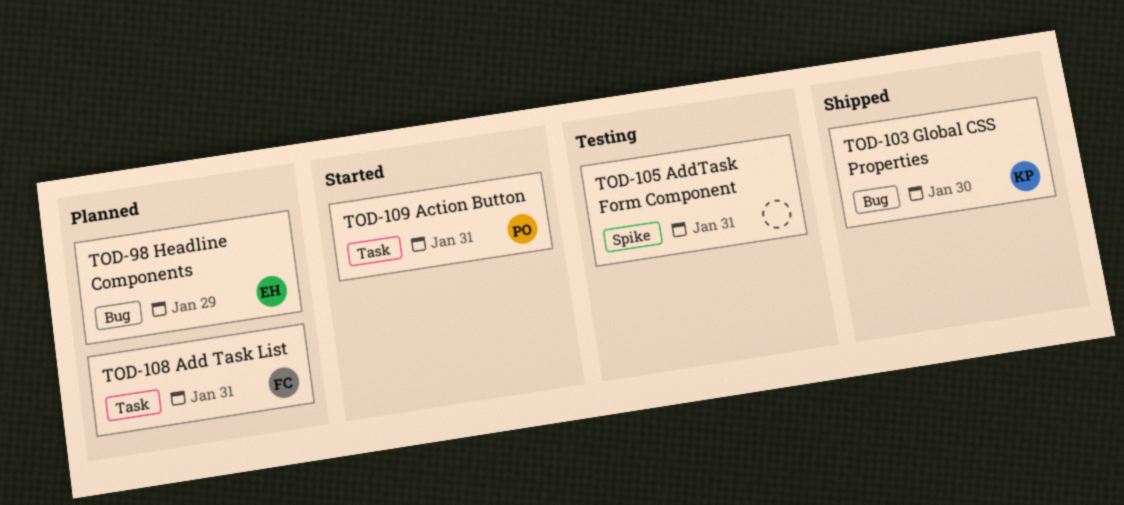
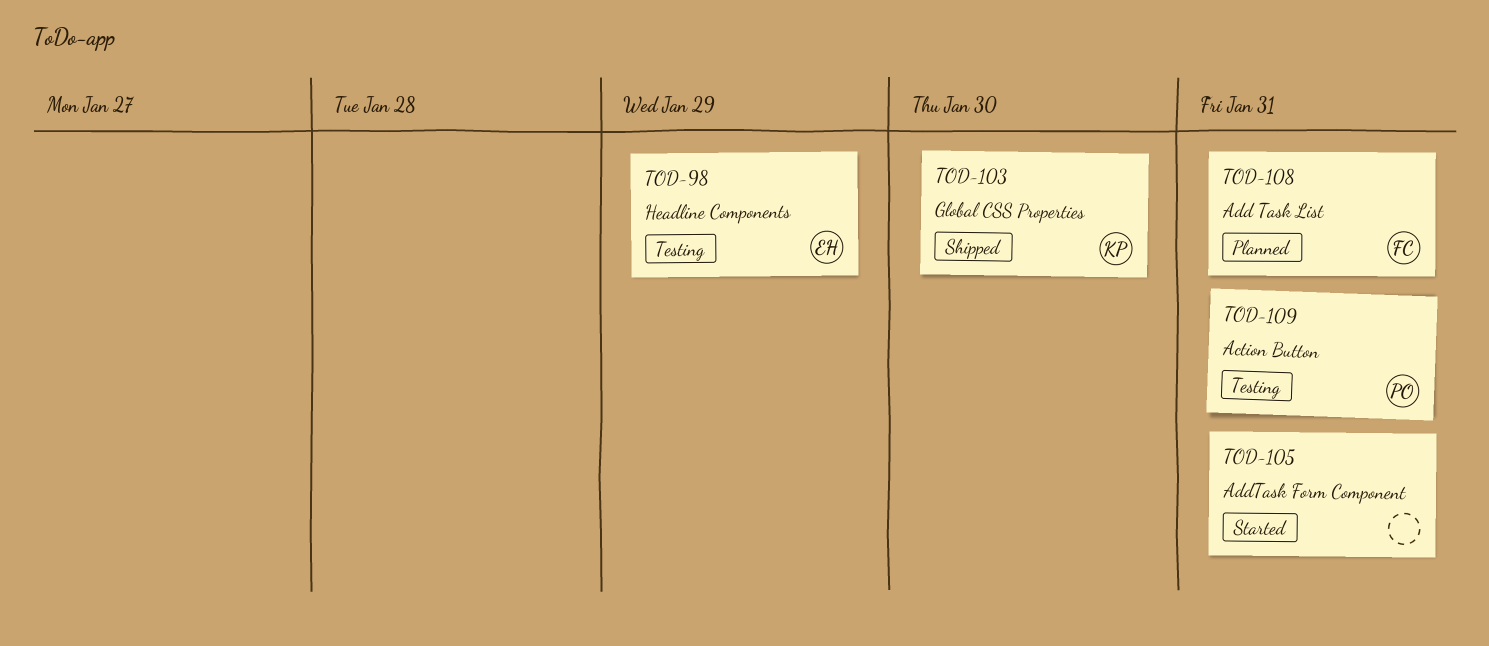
TOD-98, status: Planned -> Testing
TOD-105, status: Testing -> Started
TOD-109, status: Started -> Testing

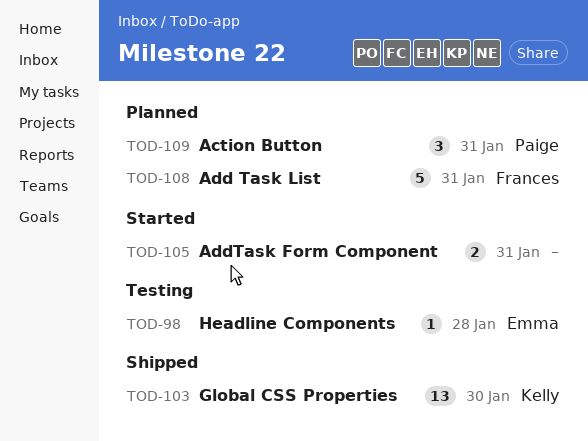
TOD-98, due: Jan 29 -> Jan 28
TOD-109, status: Testing -> Planned

